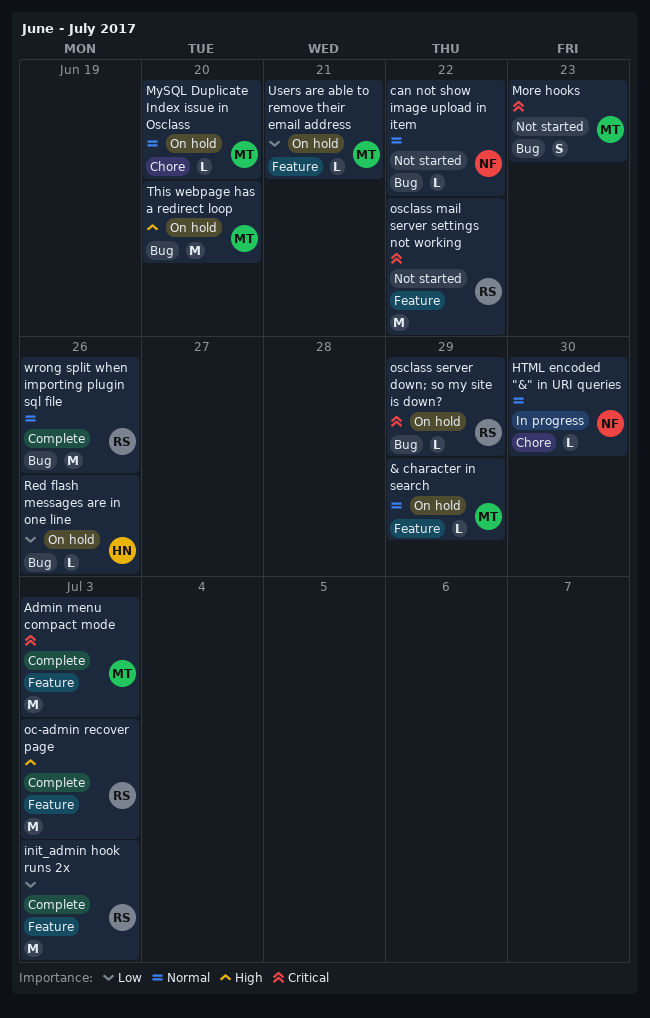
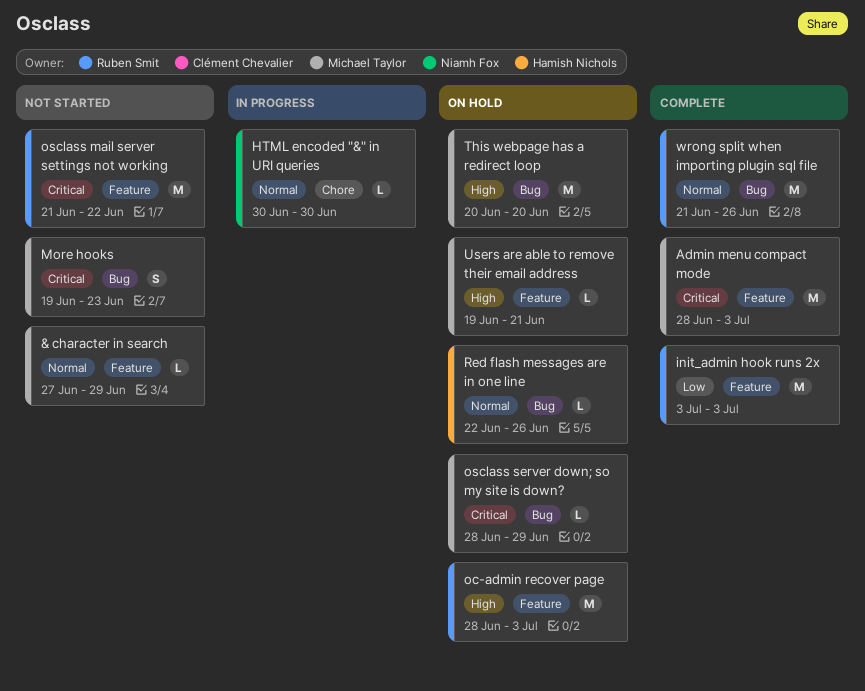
& character in search, status: On hold -> Not started
can not show image upload in item: present -> none
MySQL Duplicate Index issue in Osclass: present -> none
oc-admin recover page, status: Complete -> On hold
osclass server down; so my site is down?, owner: Ruben Smit -> Michael Taylor
Red flash messages are in one line, priority: Low -> Normal
Users are able to remove their email address, priority: Low -> High

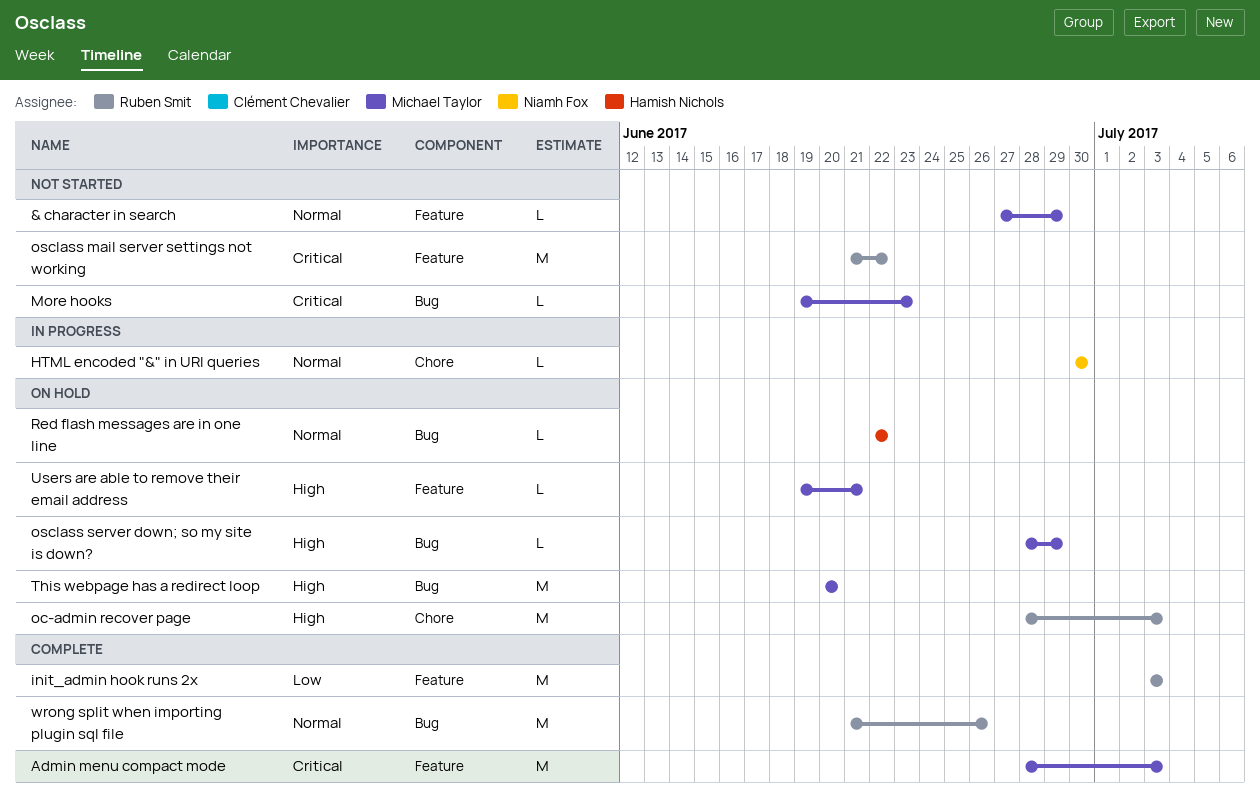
More hooks, estimate: S -> L
oc-admin recover page, label: Feature -> Chore
osclass server down; so my site is down?, priority: Critical -> High
Red flash messages are in one line, due: Jun 26 -> Jun 22

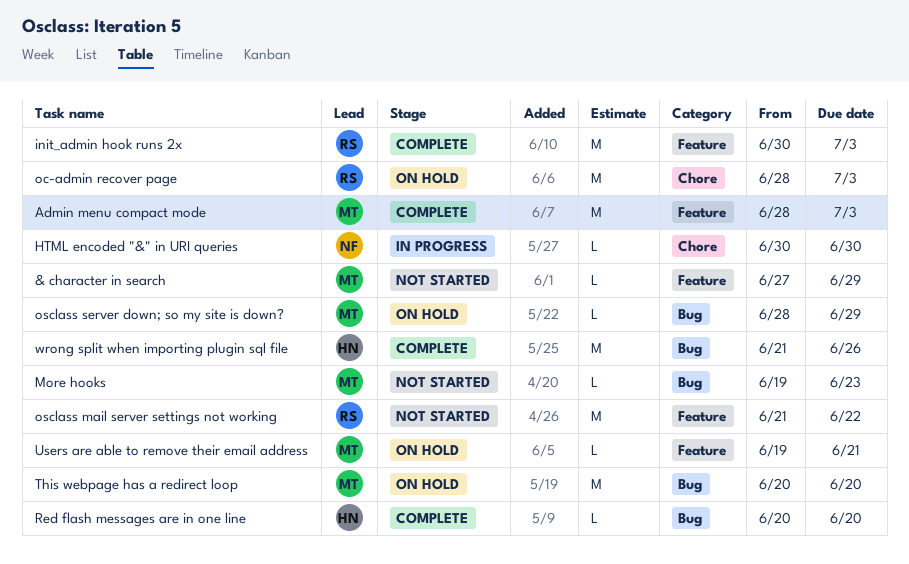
init_admin hook runs 2x, start: Jul 3 -> Jun 30
Red flash messages are in one line, status: On hold -> Complete
Red flash messages are in one line, start: Jun 22 -> Jun 20
Red flash messages are in one line, due: Jun 22 -> Jun 20
wrong split when importing plugin sql file, owner: Ruben Smit -> Hamish Nichols

